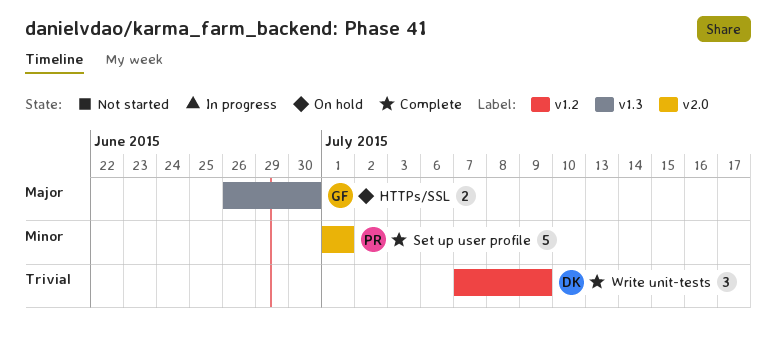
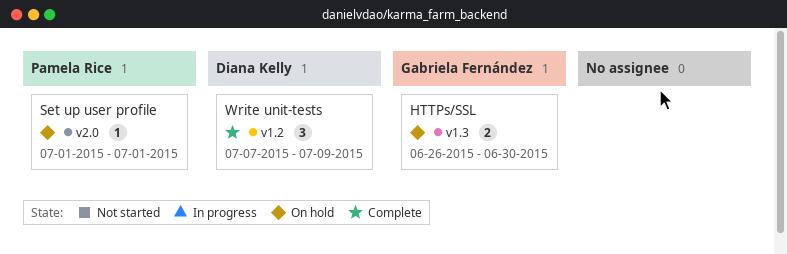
Set up user profile, status: Complete -> On hold
Set up user profile, estimate: 5 -> 1

